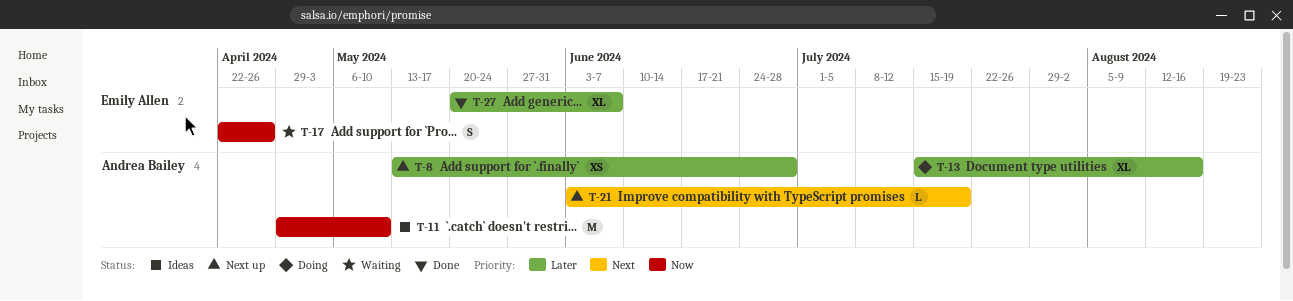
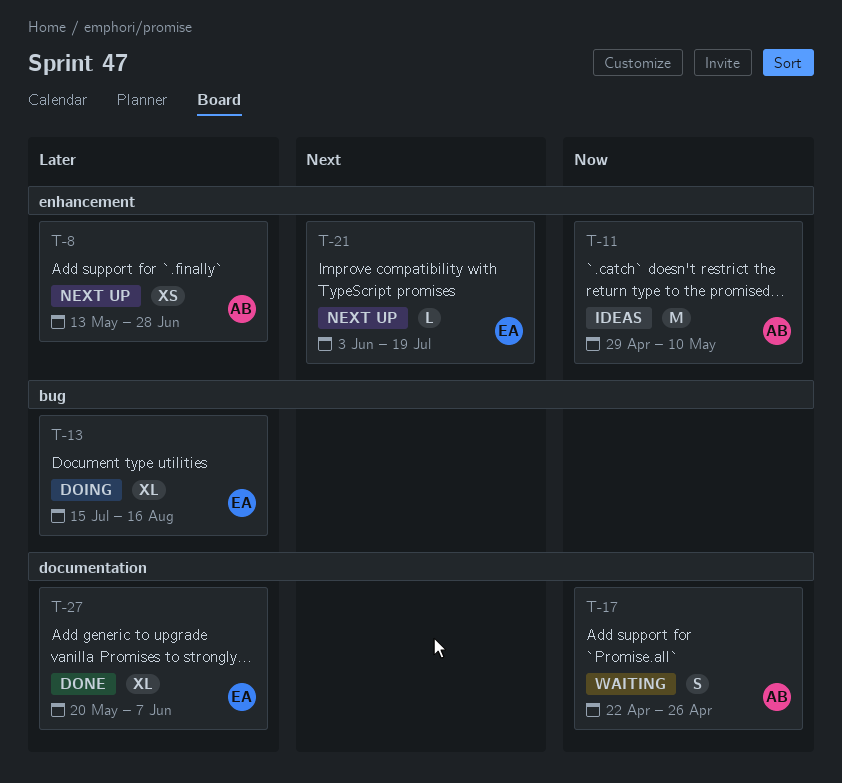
T-13, owner: Andrea Bailey -> Emily Allen
T-17, owner: Emily Allen -> Andrea Bailey
T-21, owner: Andrea Bailey -> Emily Allen

